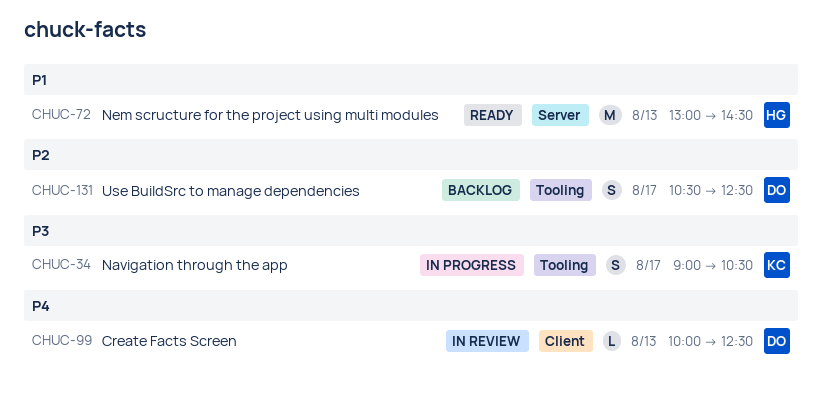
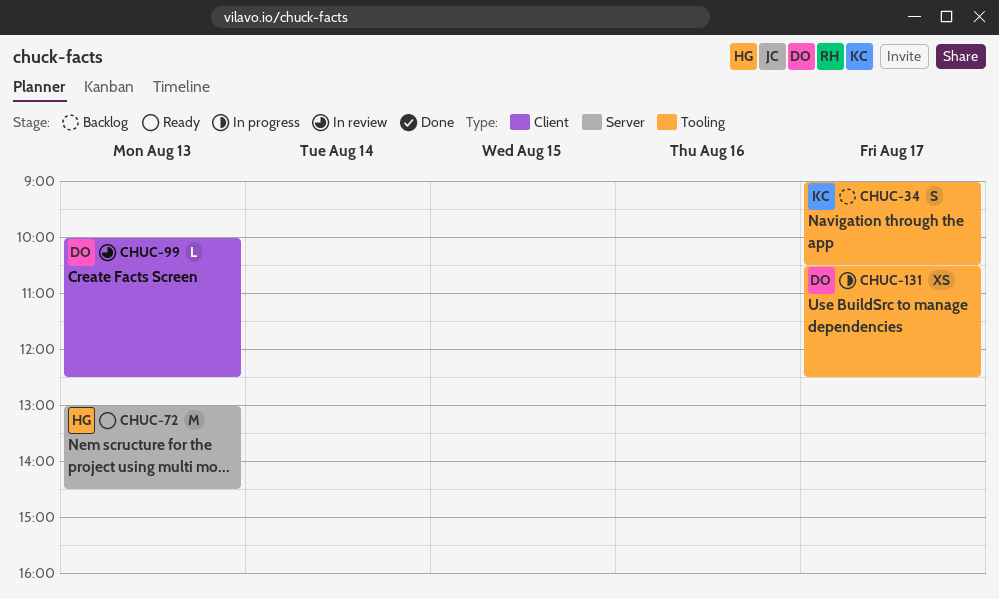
CHUC-34, status: In progress -> Backlog
CHUC-131, status: Backlog -> In progress
CHUC-131, estimate: S -> XS

